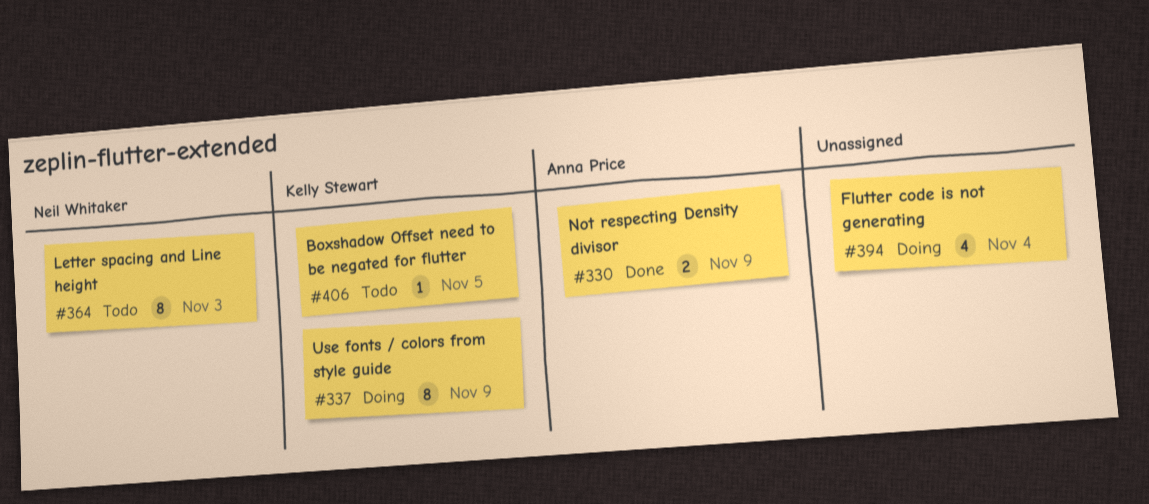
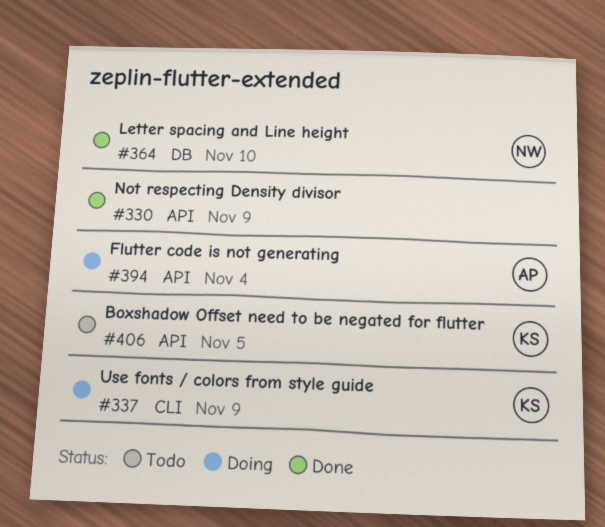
#330, owner: Anna Price -> none
#364, status: Todo -> Done
#364, due: Nov 3 -> Nov 10
#394, owner: none -> Anna Price

